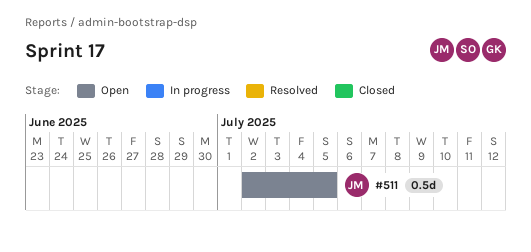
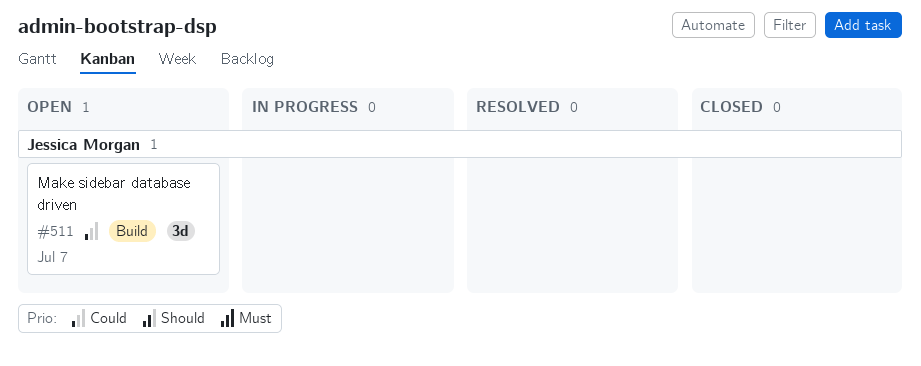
#511, estimate: 0.5d -> 3d
#511, due: Jul 5 -> Jul 7

